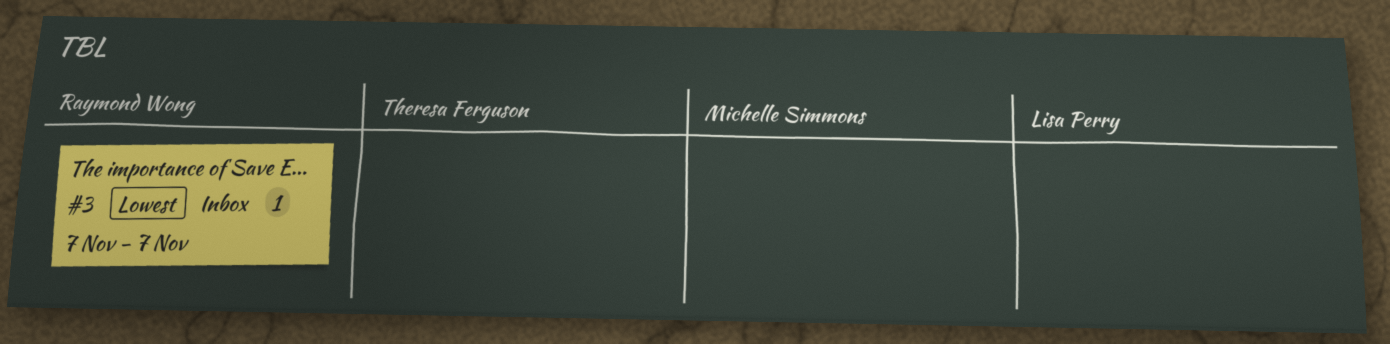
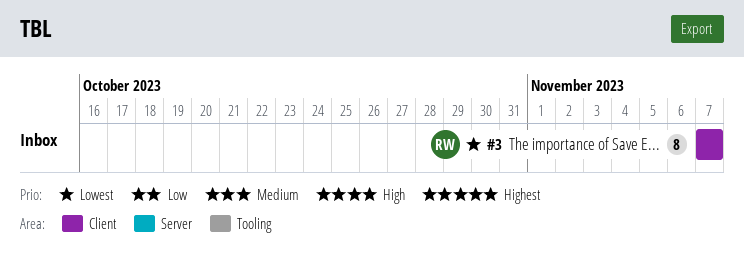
#3, estimate: 1 -> 8

